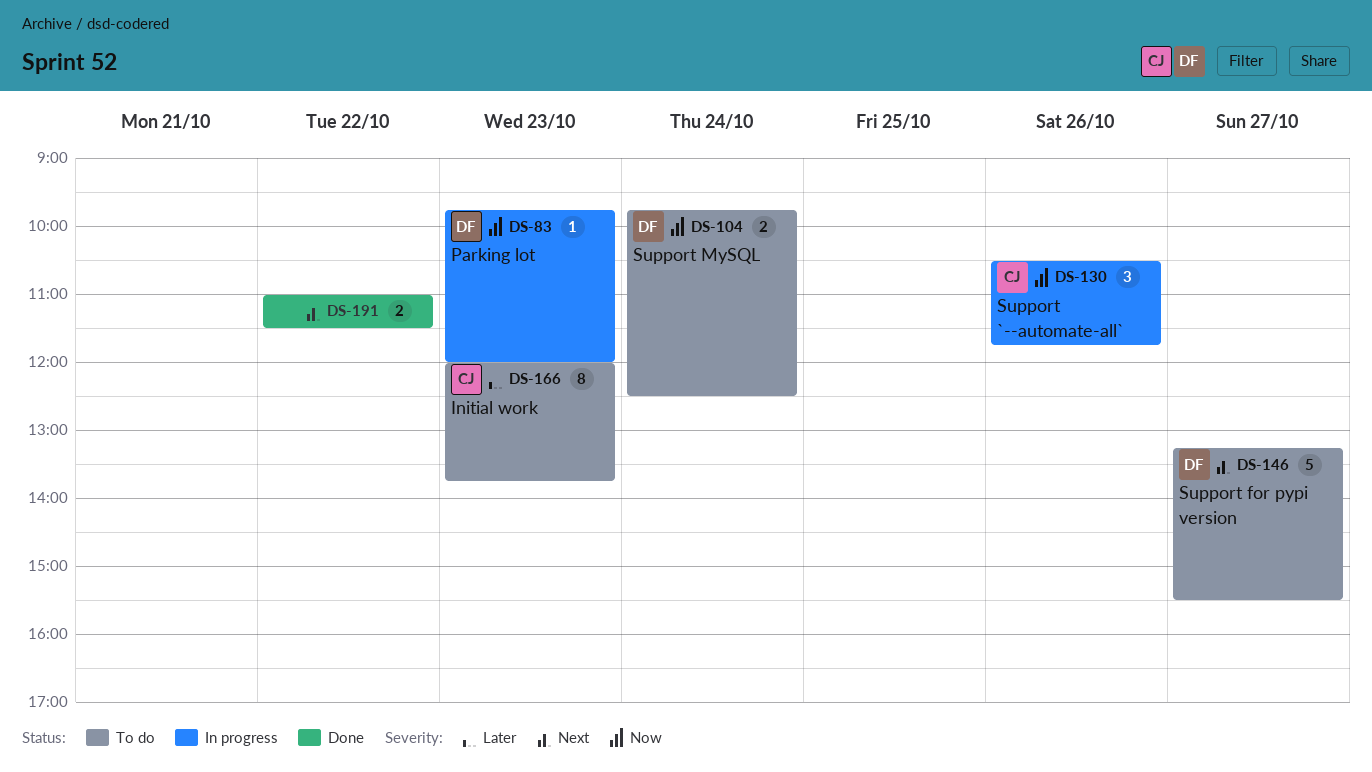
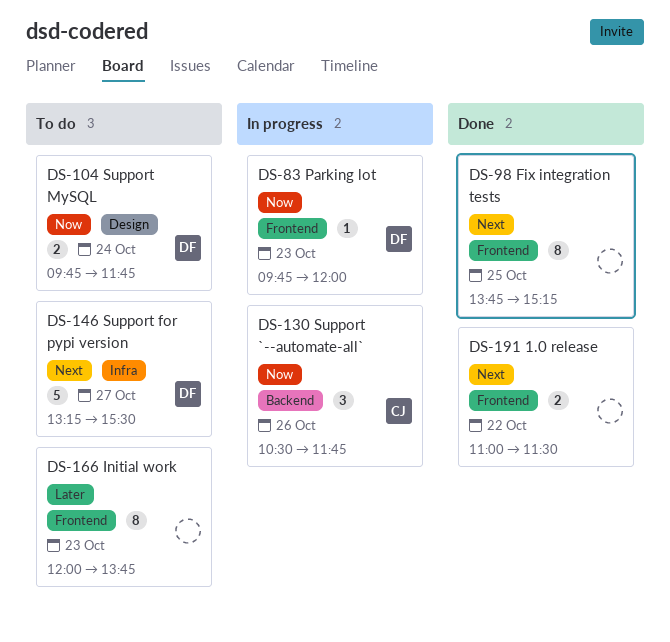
DS-98: none -> present
DS-104, ends: 12:30 -> 11:45
DS-166, owner: CJ -> none

